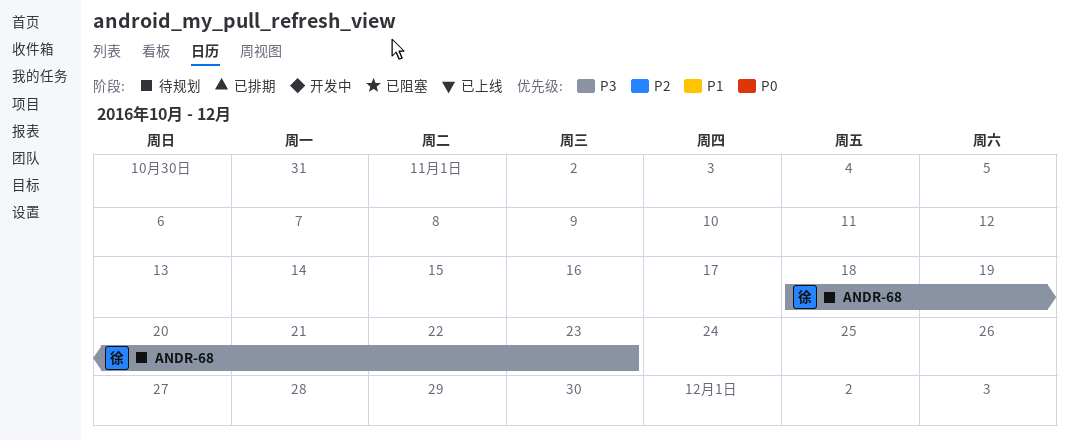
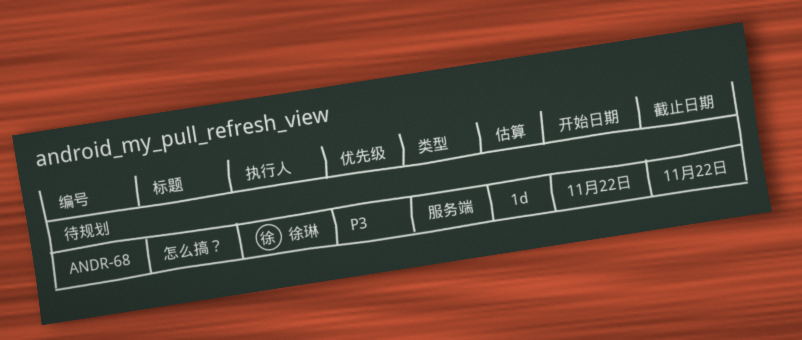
ANDR-68, start: Nov 18 -> Nov 22
ANDR-68, due: Nov 23 -> Nov 22

